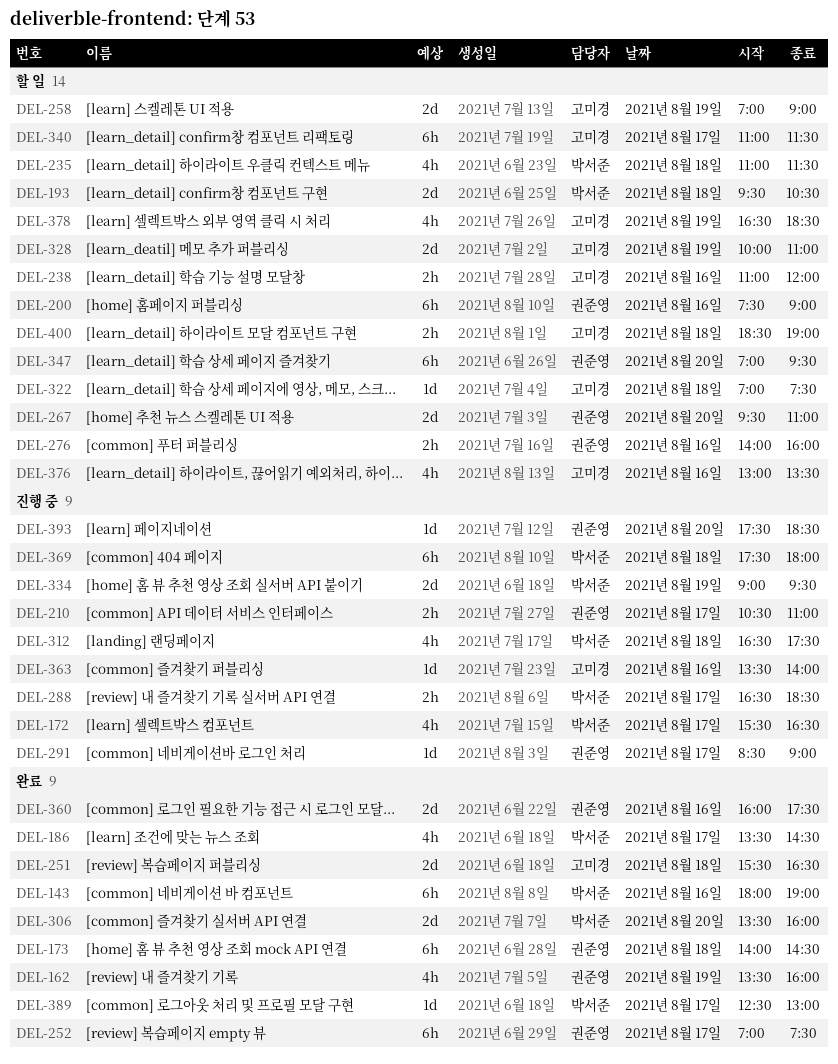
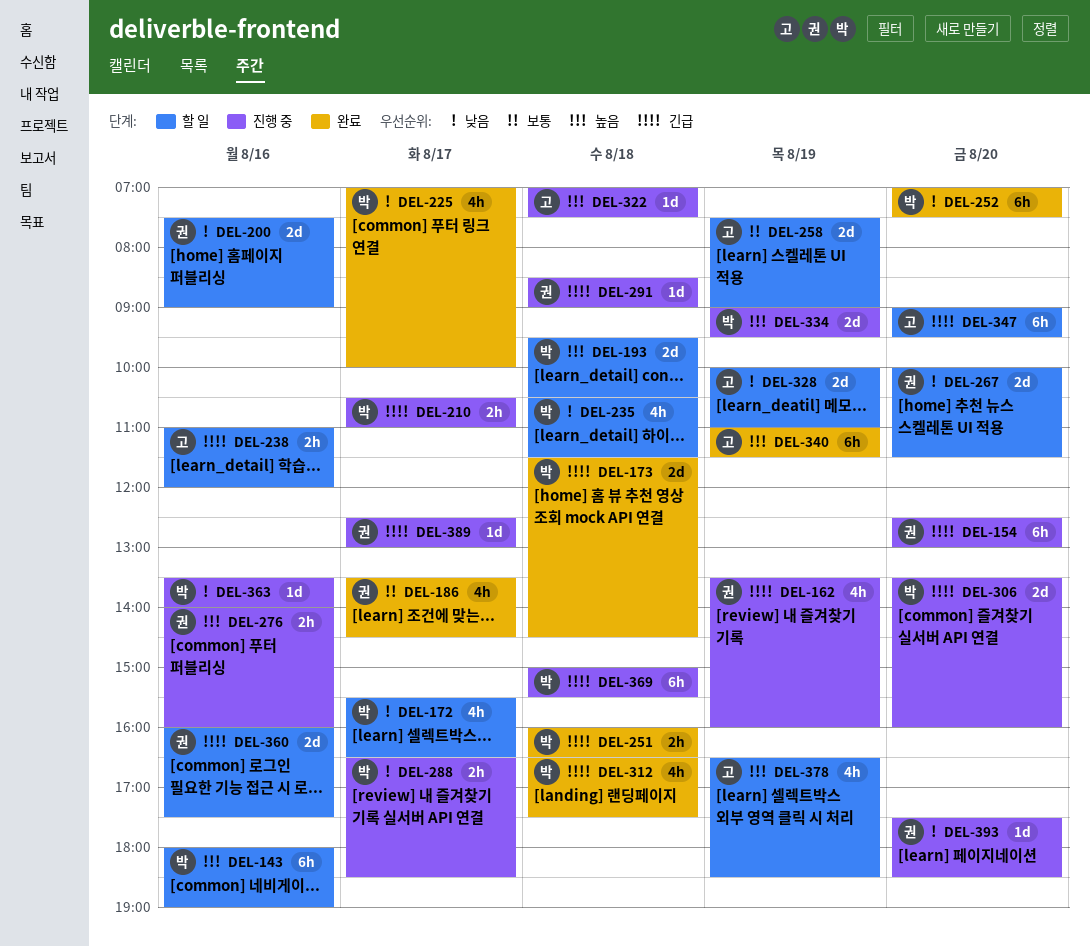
DEL-143, status: 완료 -> 할 일
DEL-154: none -> present
DEL-162, status: 완료 -> 진행 중
DEL-172, status: 진행 중 -> 할 일
DEL-173, owner: 권준영 -> 박서준
DEL-173, estimate: 6h -> 2d
DEL-173, begins: 14:00 -> 11:30
DEL-186, owner: 박서준 -> 권준영
DEL-200, estimate: 6h -> 2d
DEL-210, owner: 권준영 -> 박서준
DEL-225: none -> present
DEL-235, begins: 11:00 -> 10:30
DEL-251, owner: 고미경 -> 박서준
DEL-251, estimate: 2d -> 2h
DEL-251, begins: 15:30 -> 16:00
DEL-252, owner: 권준영 -> 박서준
DEL-252, day: Aug 17 -> Aug 20
DEL-258, begins: 07:00 -> 07:30
DEL-267, begins: 09:30 -> 10:00
DEL-267, ends: 11:00 -> 11:30
DEL-276, status: 할 일 -> 진행 중
DEL-291, day: Aug 17 -> Aug 18
DEL-306, status: 완료 -> 진행 중
DEL-312, status: 진행 중 -> 완료
DEL-322, status: 할 일 -> 진행 중
DEL-340, status: 할 일 -> 완료
DEL-340, day: Aug 17 -> Aug 19
DEL-347, owner: 권준영 -> 고미경
DEL-347, begins: 07:00 -> 09:00
DEL-360, status: 완료 -> 할 일
DEL-363, owner: 고미경 -> 박서준
DEL-369, begins: 17:30 -> 15:00
DEL-369, ends: 18:00 -> 15:30
DEL-376: present -> none
DEL-389, status: 완료 -> 진행 중
DEL-389, owner: 박서준 -> 권준영
DEL-400: present -> none

